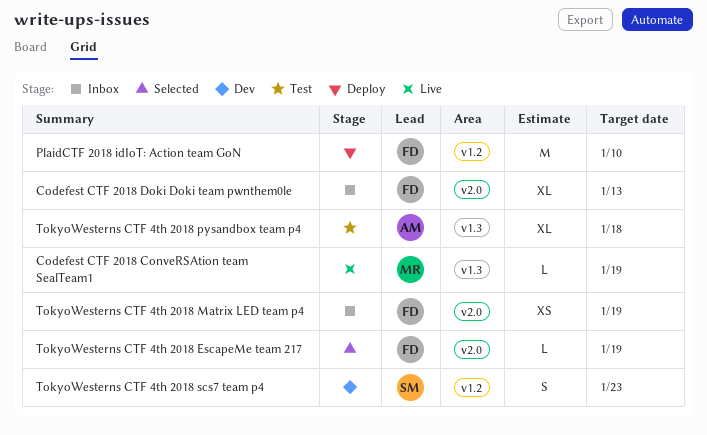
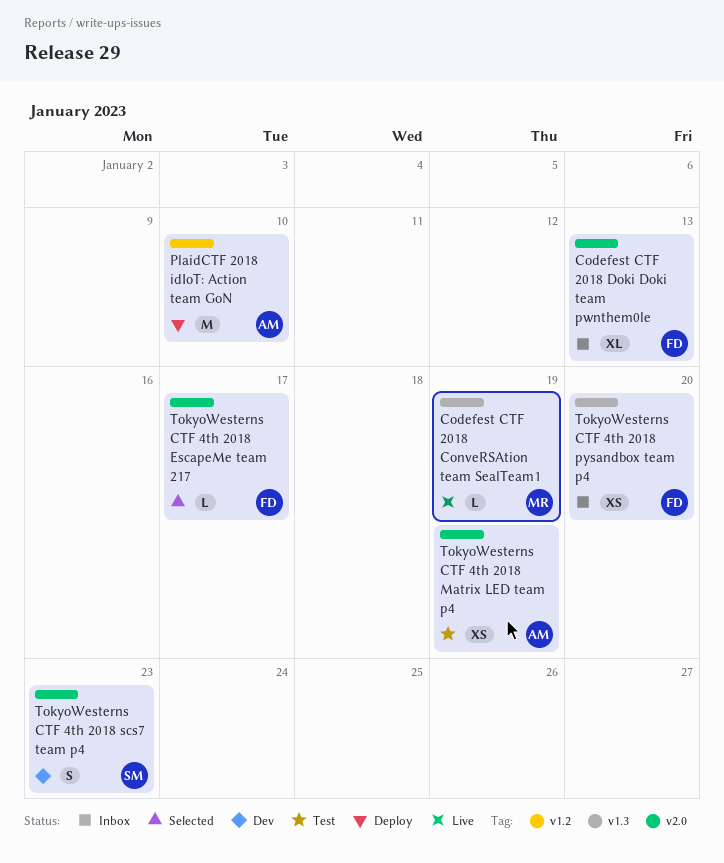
PlaidCTF 2018 idIoT: Action team GoN, owner: FD -> AM
TokyoWesterns CTF 4th 2018 EscapeMe team 217, due: Jan 19 -> Jan 17
TokyoWesterns CTF 4th 2018 Matrix LED team p4, status: Inbox -> Test
TokyoWesterns CTF 4th 2018 Matrix LED team p4, owner: FD -> AM
TokyoWesterns CTF 4th 2018 pysandbox team p4, status: Test -> Inbox
TokyoWesterns CTF 4th 2018 pysandbox team p4, owner: AM -> FD
TokyoWesterns CTF 4th 2018 pysandbox team p4, estimate: XL -> XS
TokyoWesterns CTF 4th 2018 pysandbox team p4, due: Jan 18 -> Jan 20
TokyoWesterns CTF 4th 2018 scs7 team p4, label: v1.2 -> v2.0

